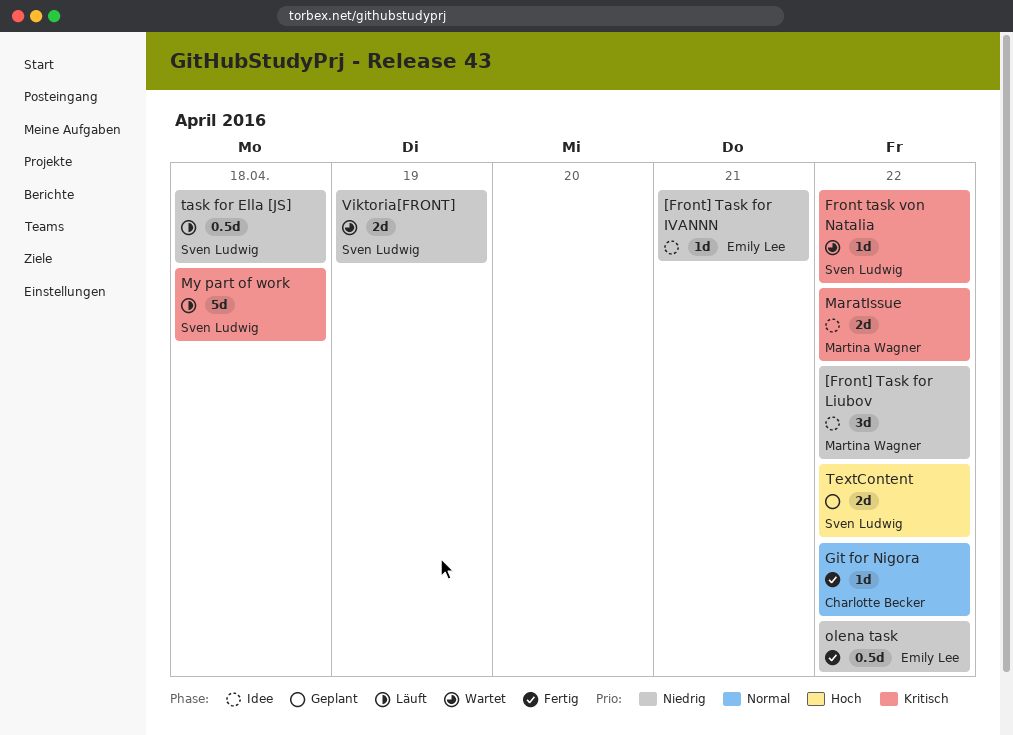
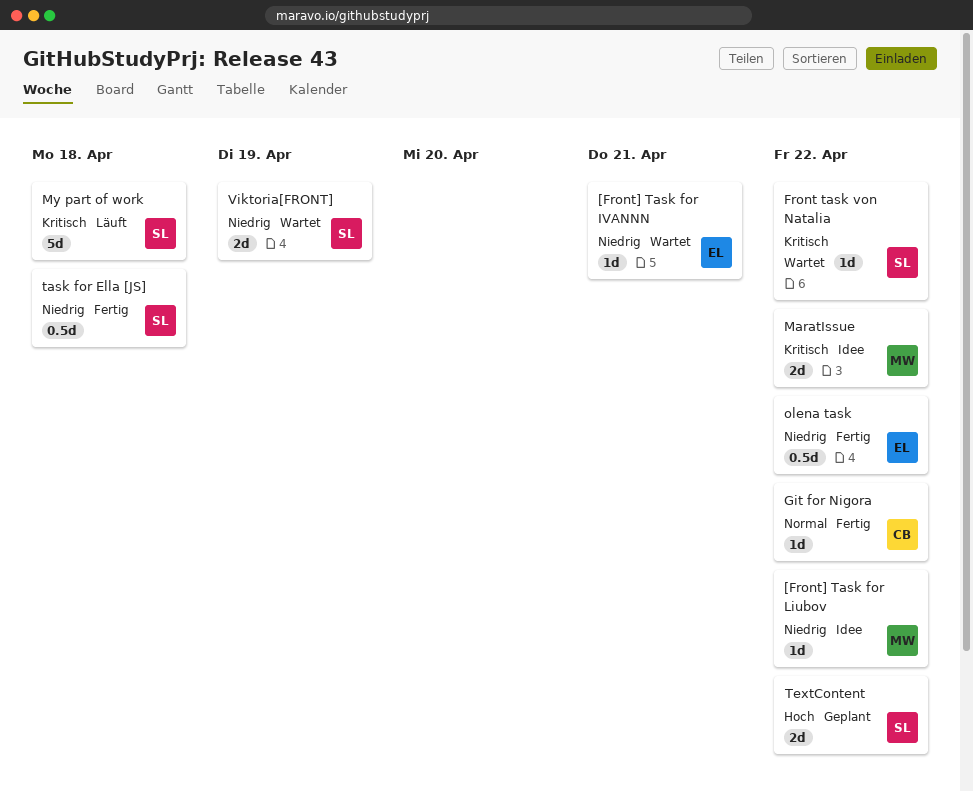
[Front] Task for IVANNN, status: Idee -> Wartet
[Front] Task for Liubov, estimate: 3d -> 1d
task for Ella [JS], status: Läuft -> Fertig

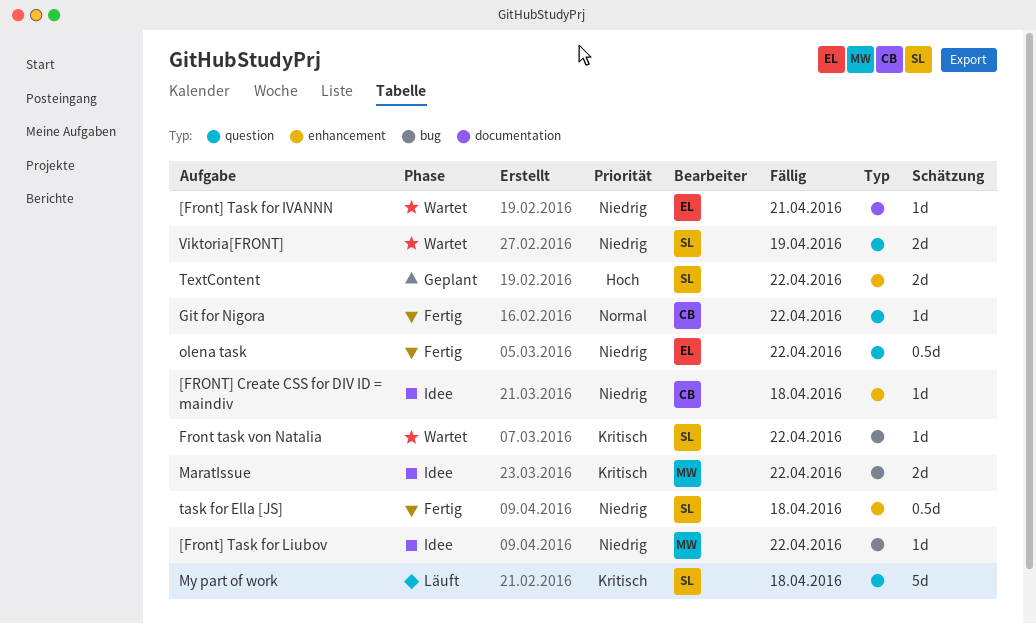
[FRONT] Create CSS for DIV ID = maindiv: none -> present

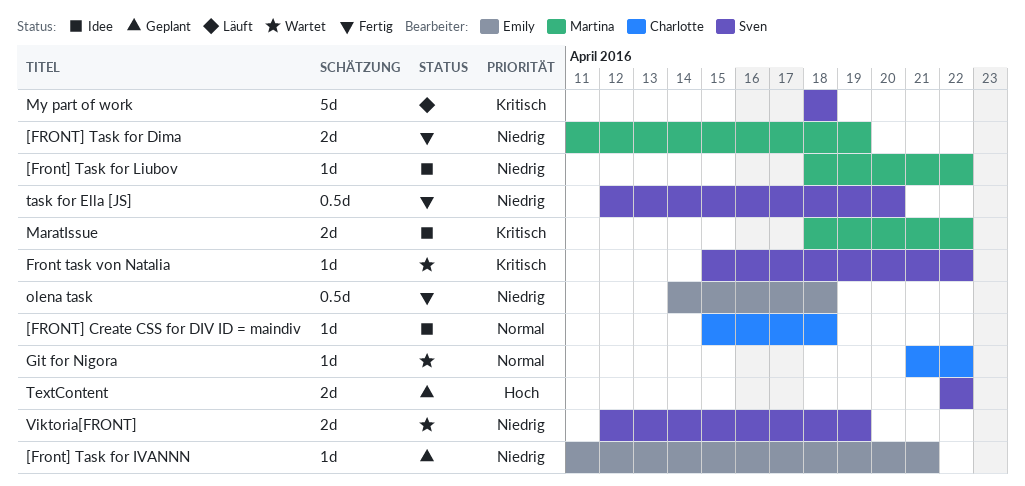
[FRONT] Create CSS for DIV ID = maindiv, priority: Niedrig -> Normal
[FRONT] Task for Dima: none -> present
[Front] Task for IVANNN, status: Wartet -> Geplant
Git for Nigora, status: Fertig -> Wartet
olena task, due: Apr 22 -> Apr 18
task for Ella [JS], due: Apr 18 -> Apr 20

